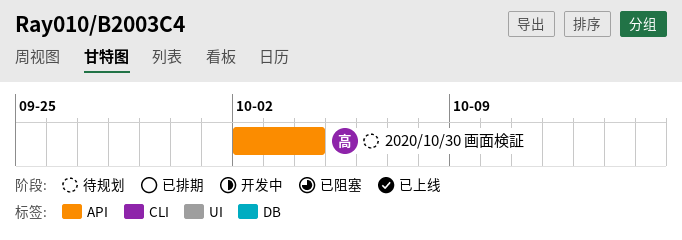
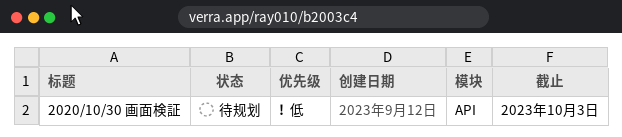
2020/10/30 画面検証, due: Oct 4 -> Oct 3

